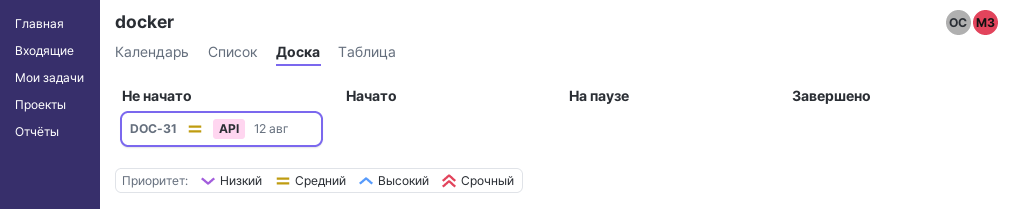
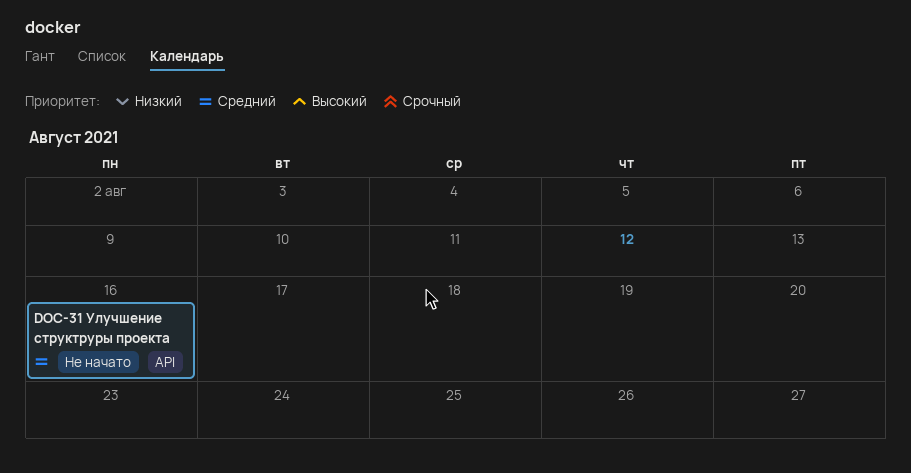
DOC-31, due: Aug 12 -> Aug 16

